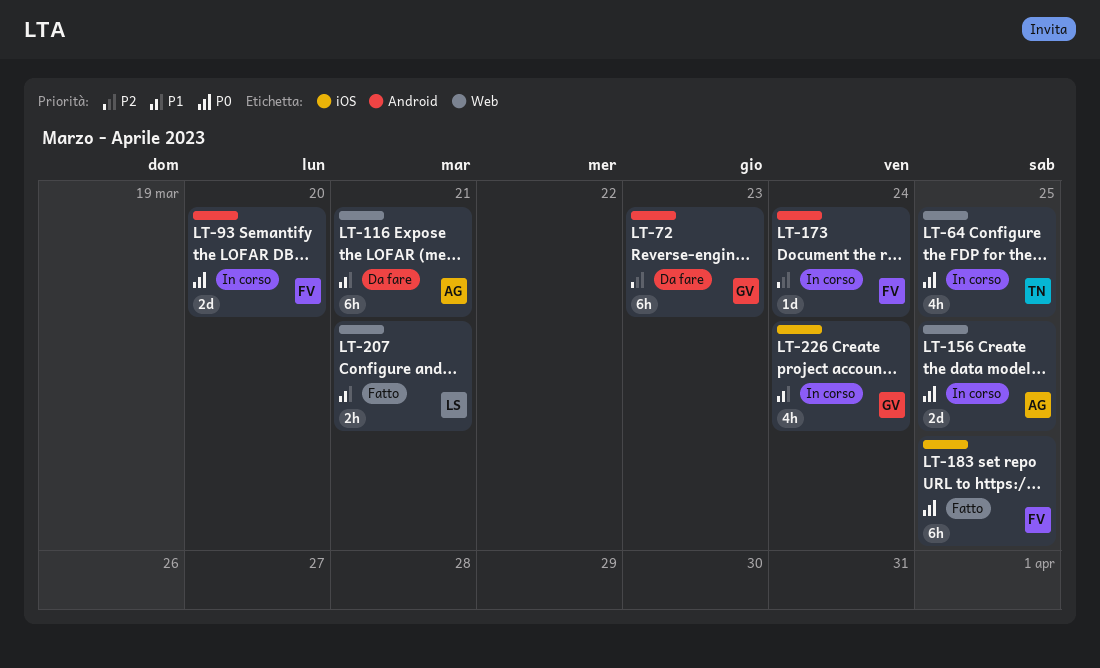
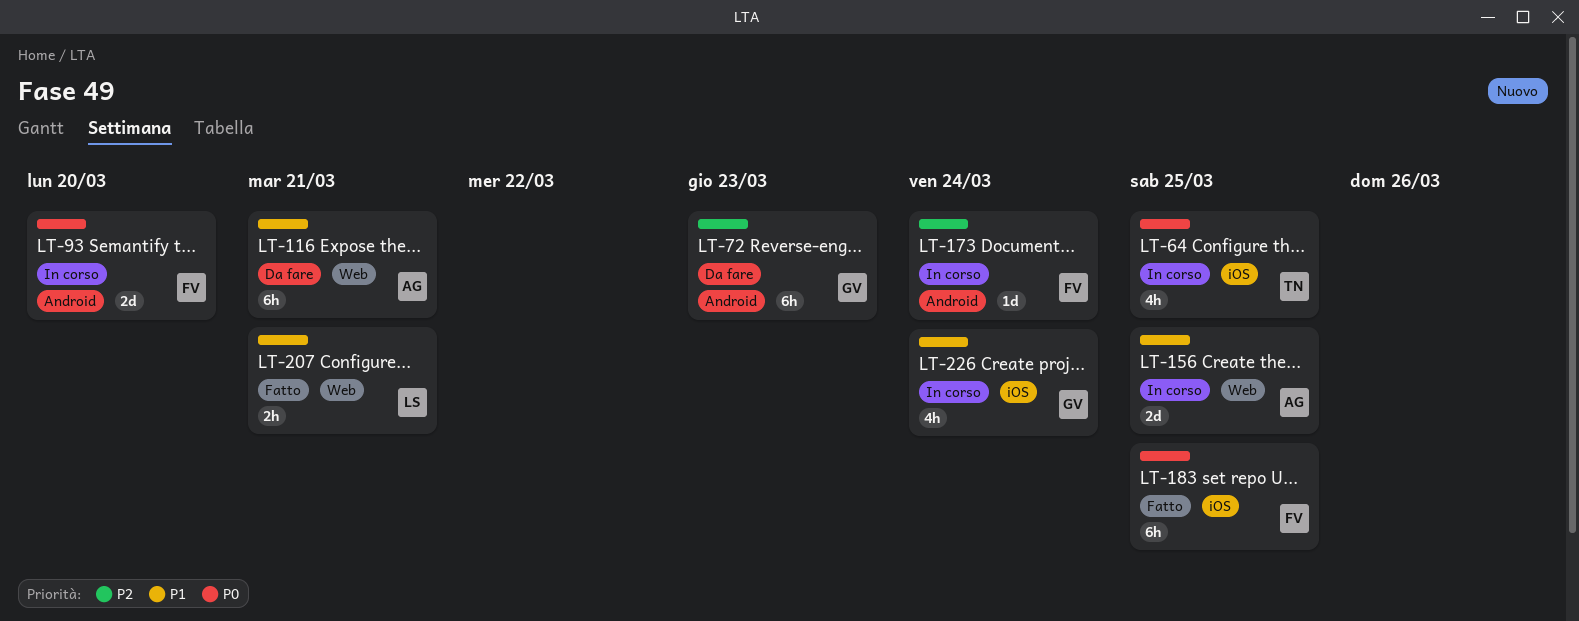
LT-64, label: Web -> iOS
LT-156, priority: P0 -> P1

